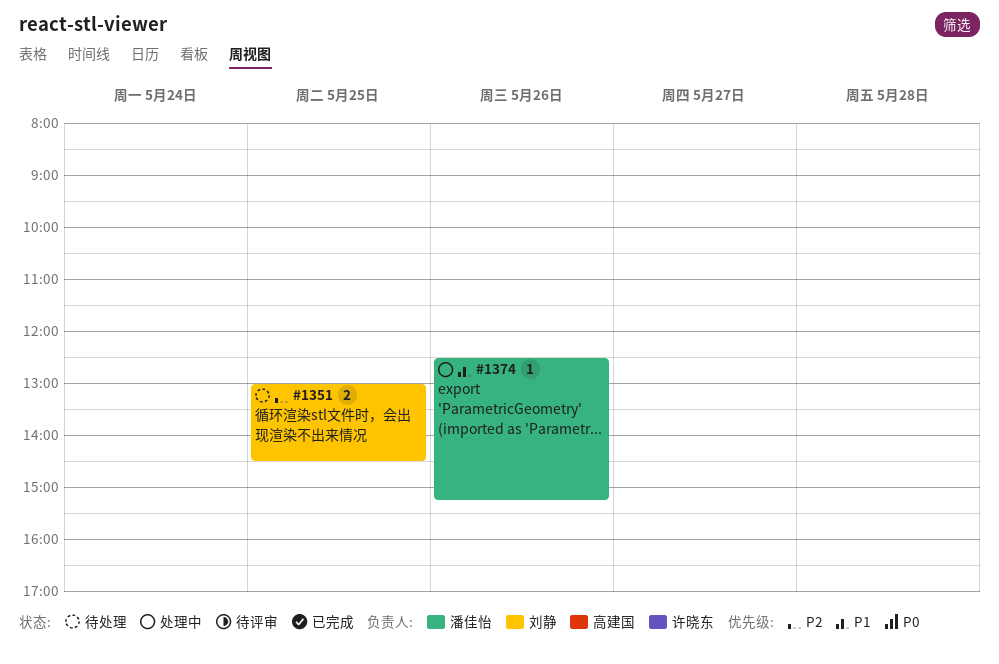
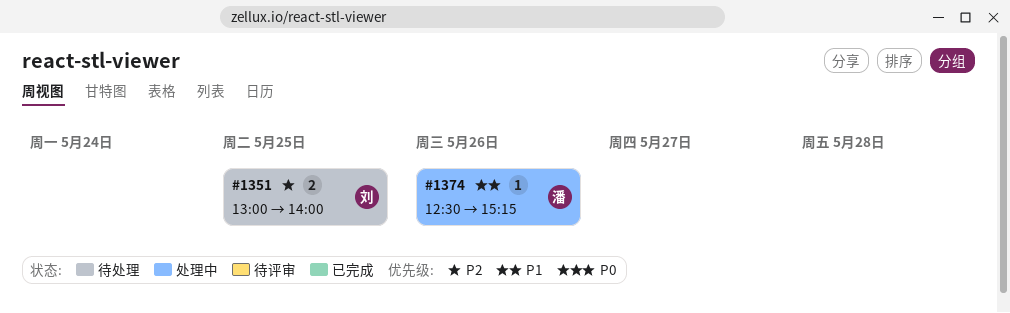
#1351, ends: 14:30 -> 14:00

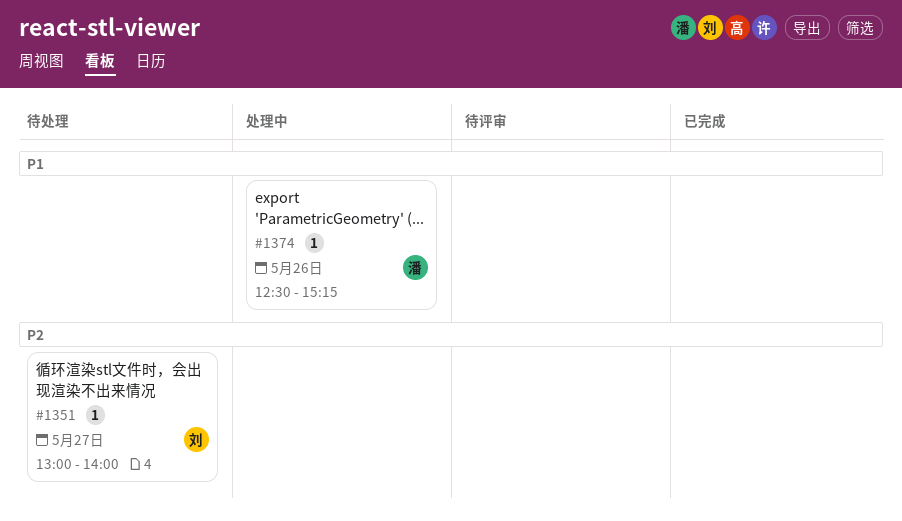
#1351, estimate: 2 -> 1
#1351, day: May 25 -> May 27

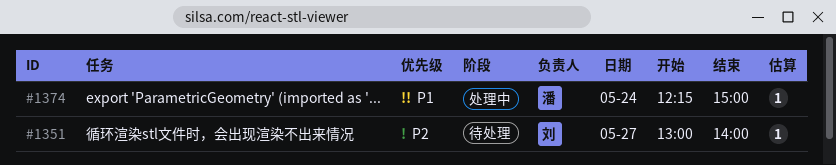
#1374, day: May 26 -> May 24
#1374, begins: 12:30 -> 12:15
#1374, ends: 15:15 -> 15:00

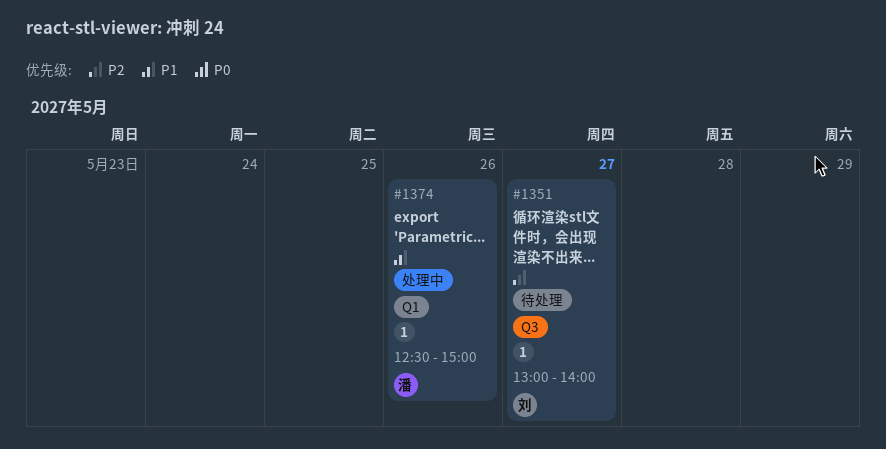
#1374, day: May 24 -> May 26
#1374, begins: 12:15 -> 12:30

